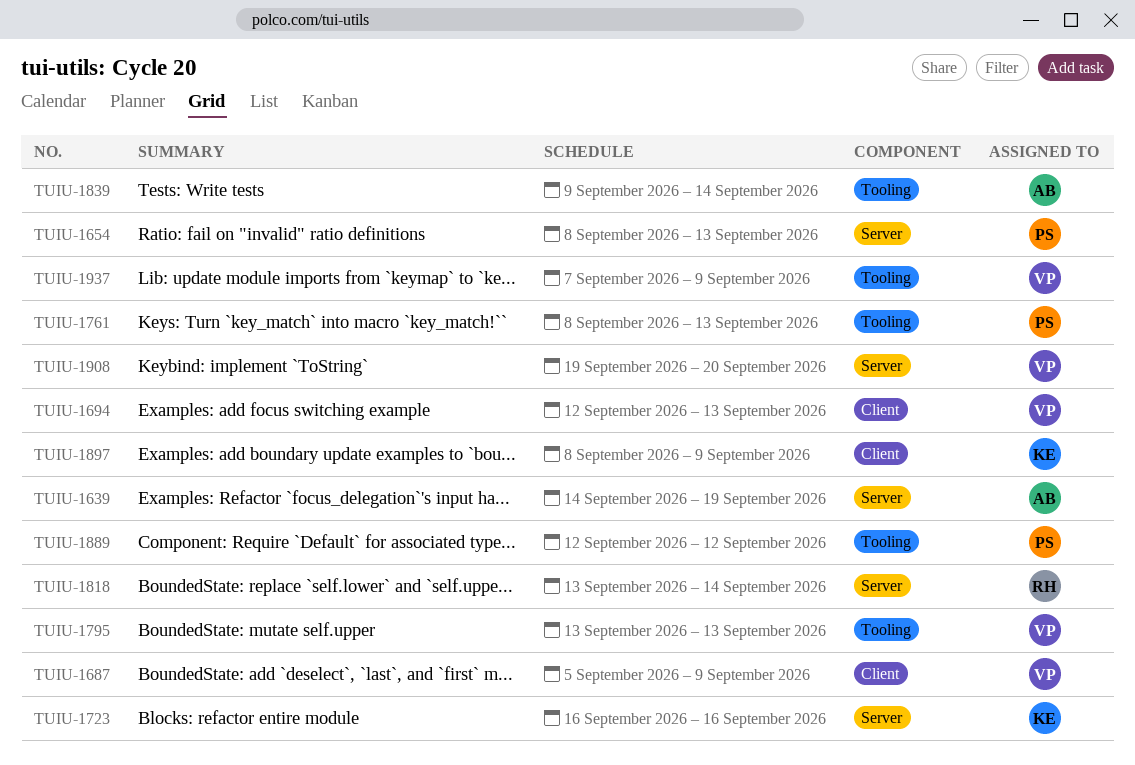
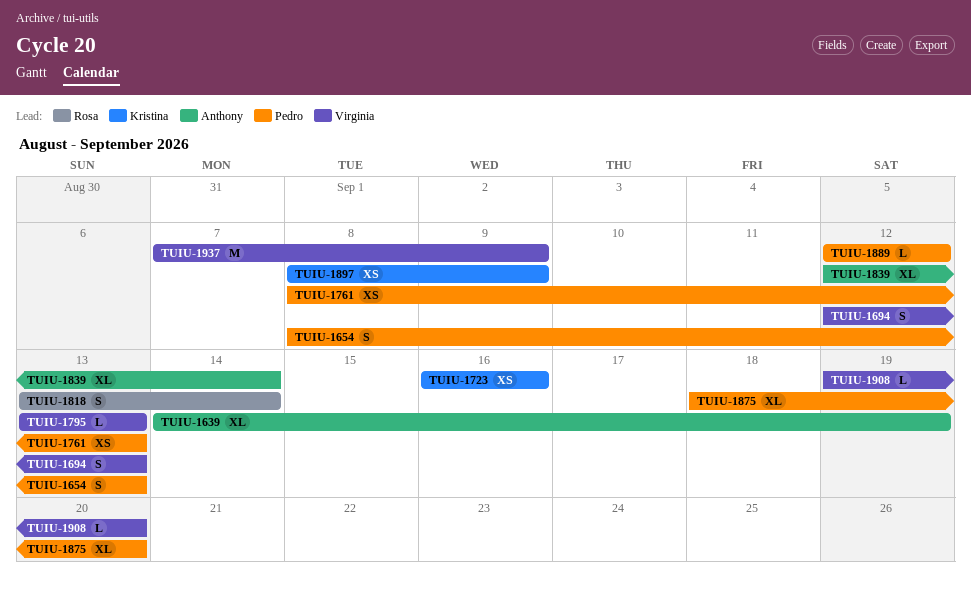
TUIU-1687: present -> none
TUIU-1839, start: Sep 9 -> Sep 12
TUIU-1875: none -> present

